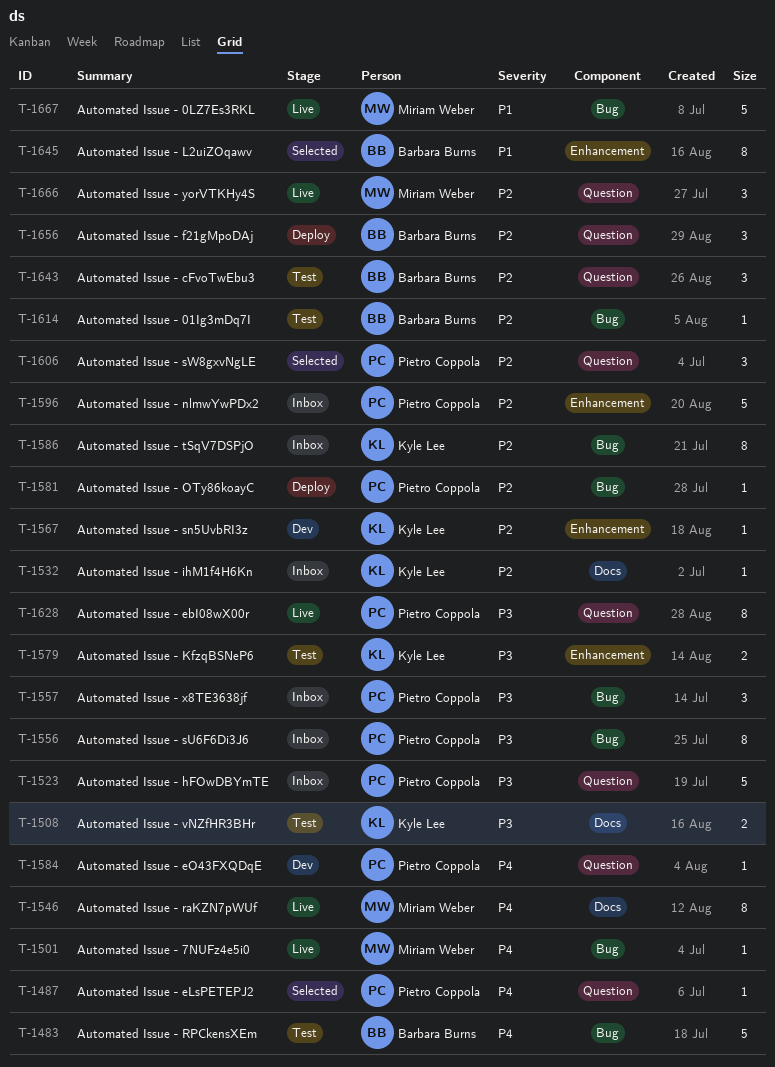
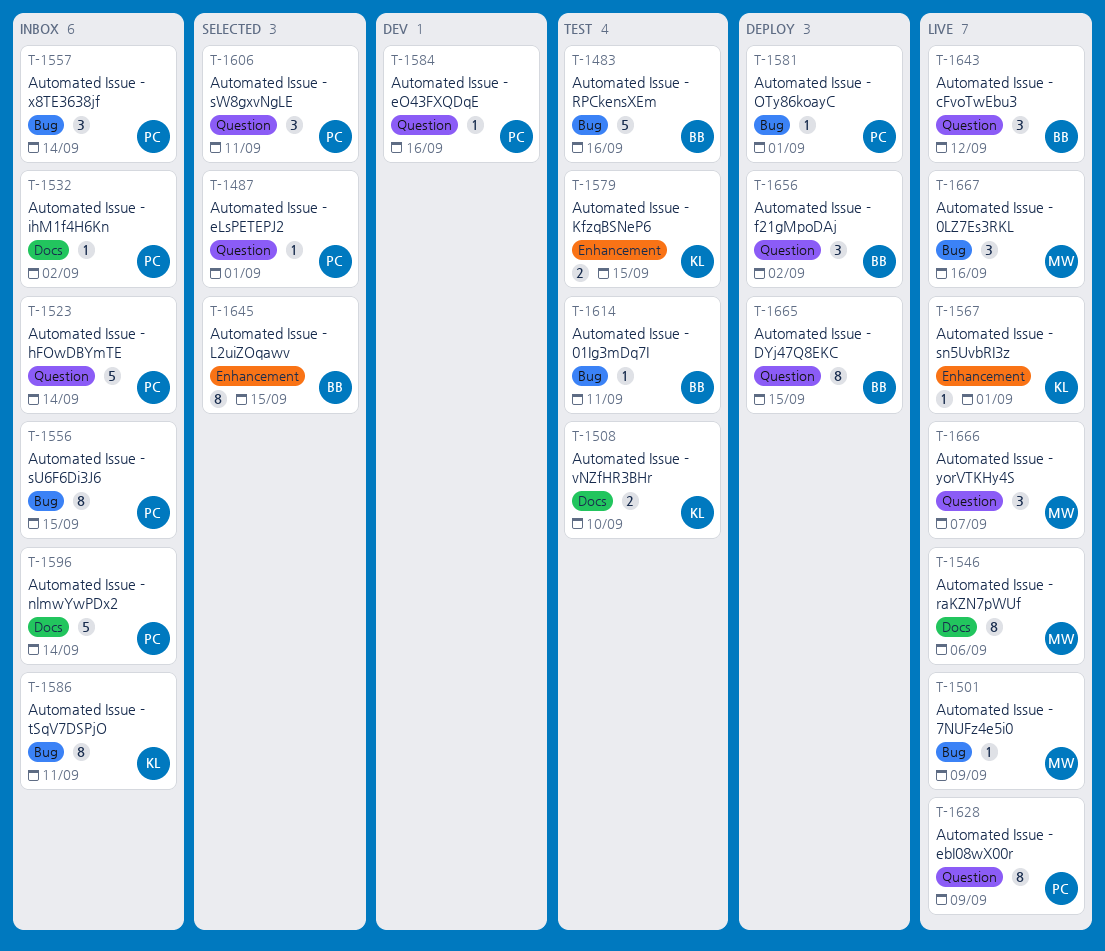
T-1532, owner: Kyle Lee -> Pietro Coppola
T-1567, status: Dev -> Live
T-1596, label: Enhancement -> Docs
T-1643, status: Test -> Live
T-1665: none -> present
T-1667, estimate: 5 -> 3

